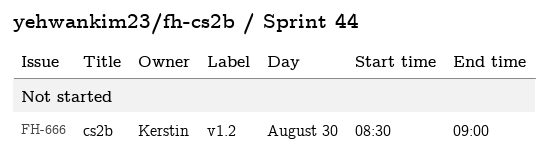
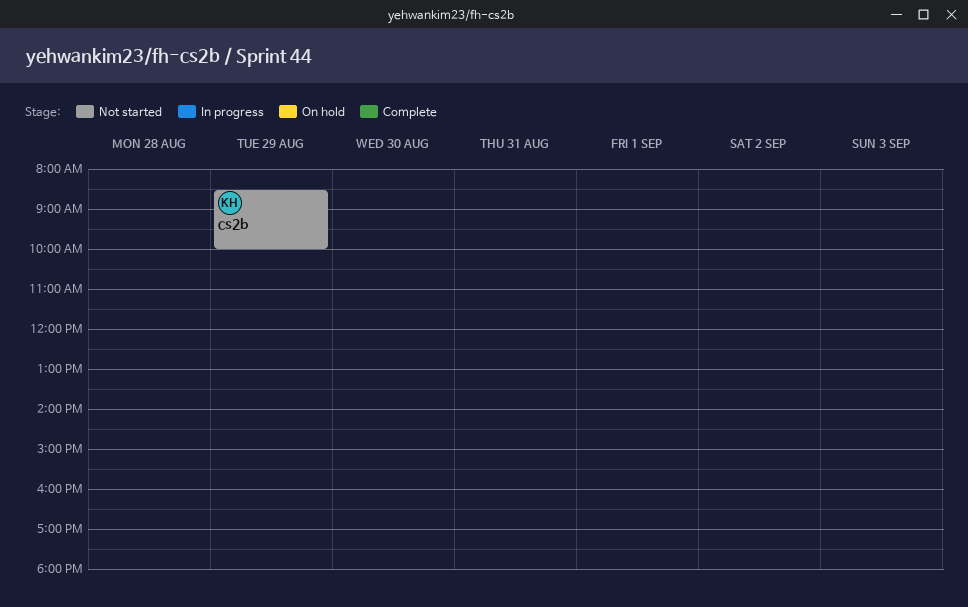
cs2b, day: Aug 30 -> Aug 29
cs2b, ends: 09:00 -> 10:00

